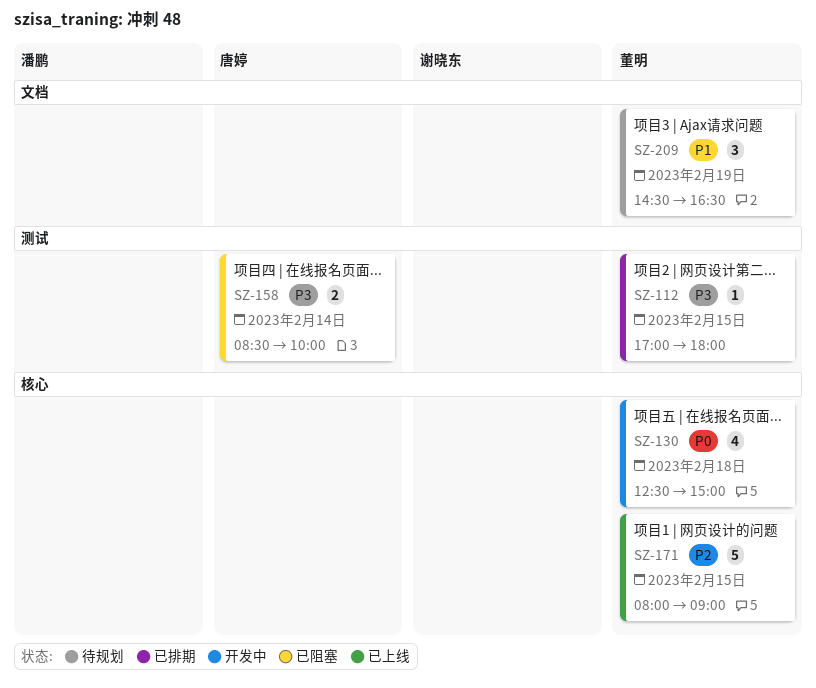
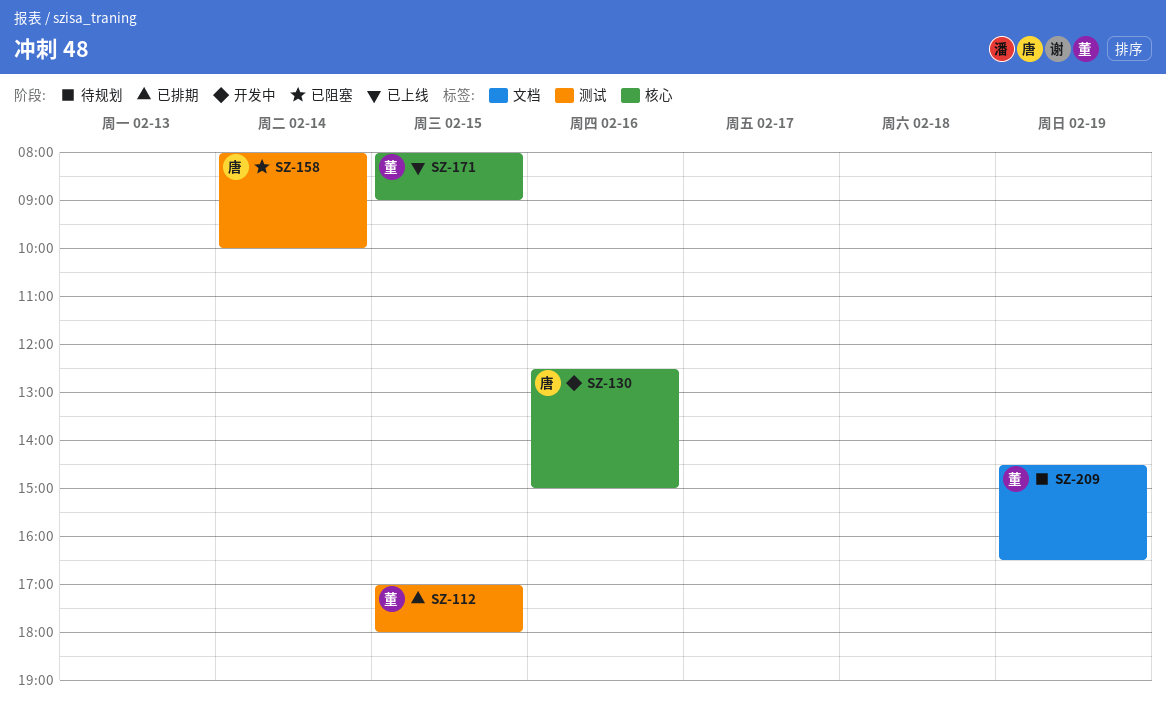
SZ-130, owner: 董明 -> 唐婷
SZ-130, day: Feb 18 -> Feb 16
SZ-158, begins: 08:30 -> 08:00

